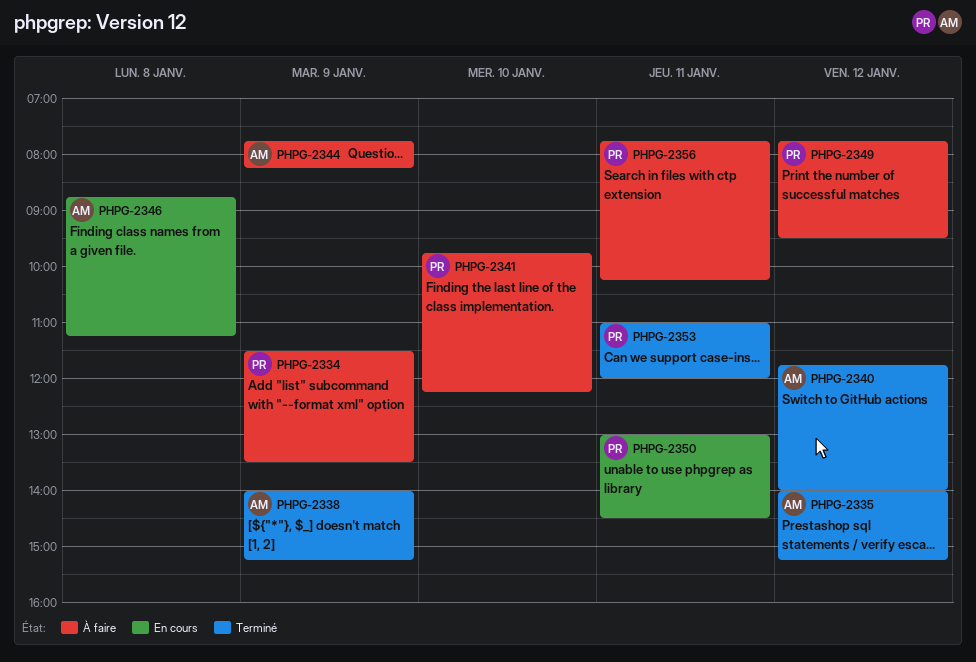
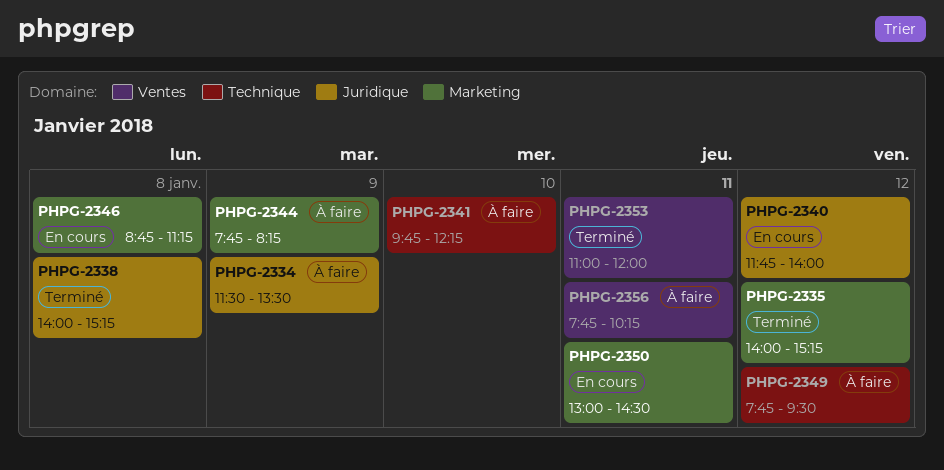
PHPG-2338, day: Jan 9 -> Jan 8
PHPG-2340, status: Terminé -> En cours

